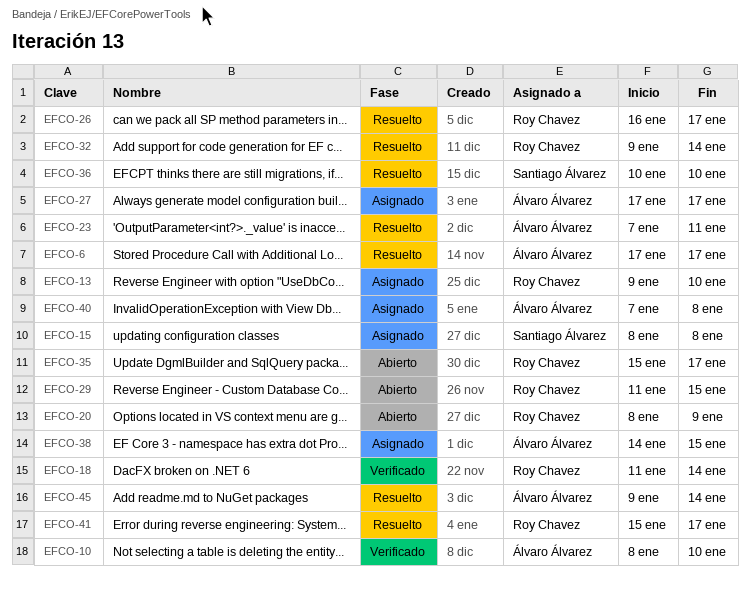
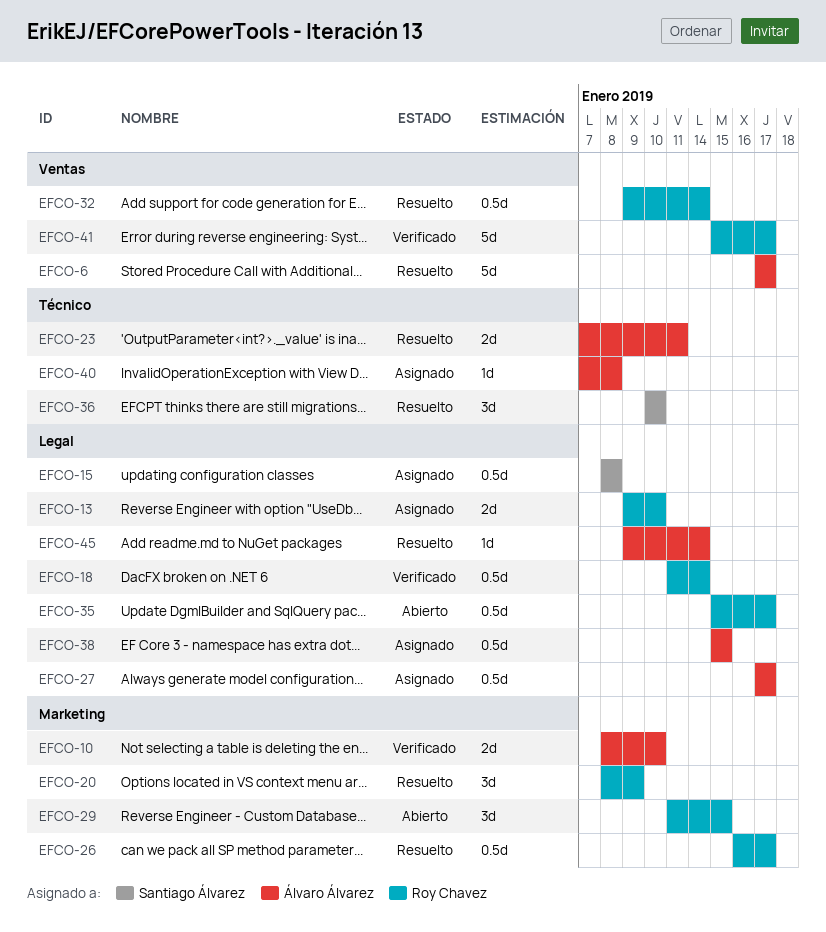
EFCO-20, status: Abierto -> Resuelto
EFCO-38, start: Jan 14 -> Jan 15
EFCO-41, status: Resuelto -> Verificado

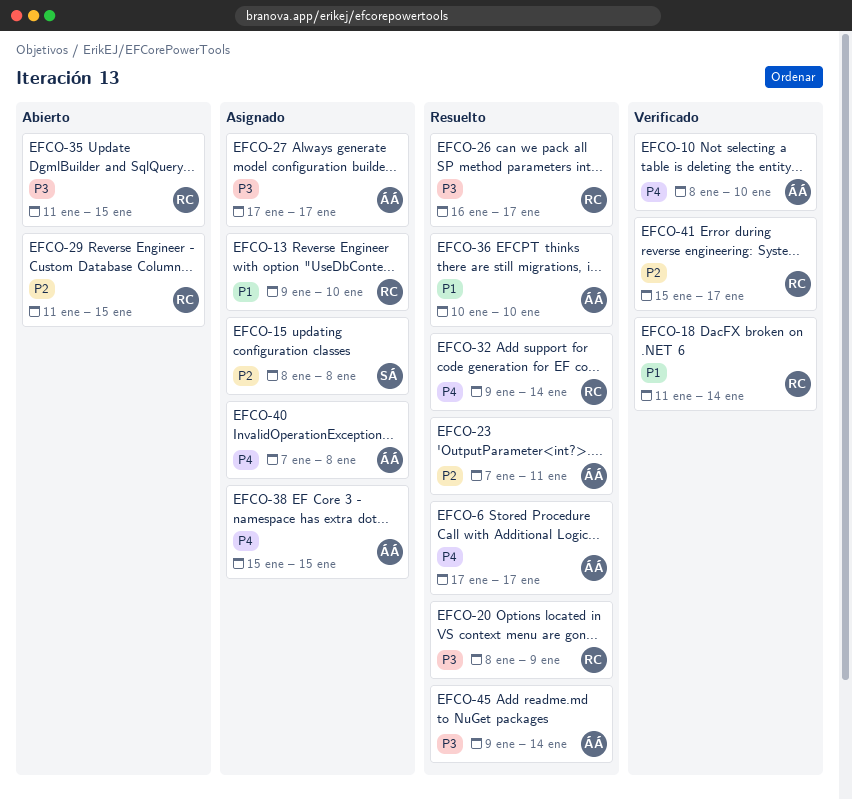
EFCO-35, start: Jan 15 -> Jan 11
EFCO-35, due: Jan 17 -> Jan 15
EFCO-36, owner: Santiago Álvarez -> Álvaro Álvarez

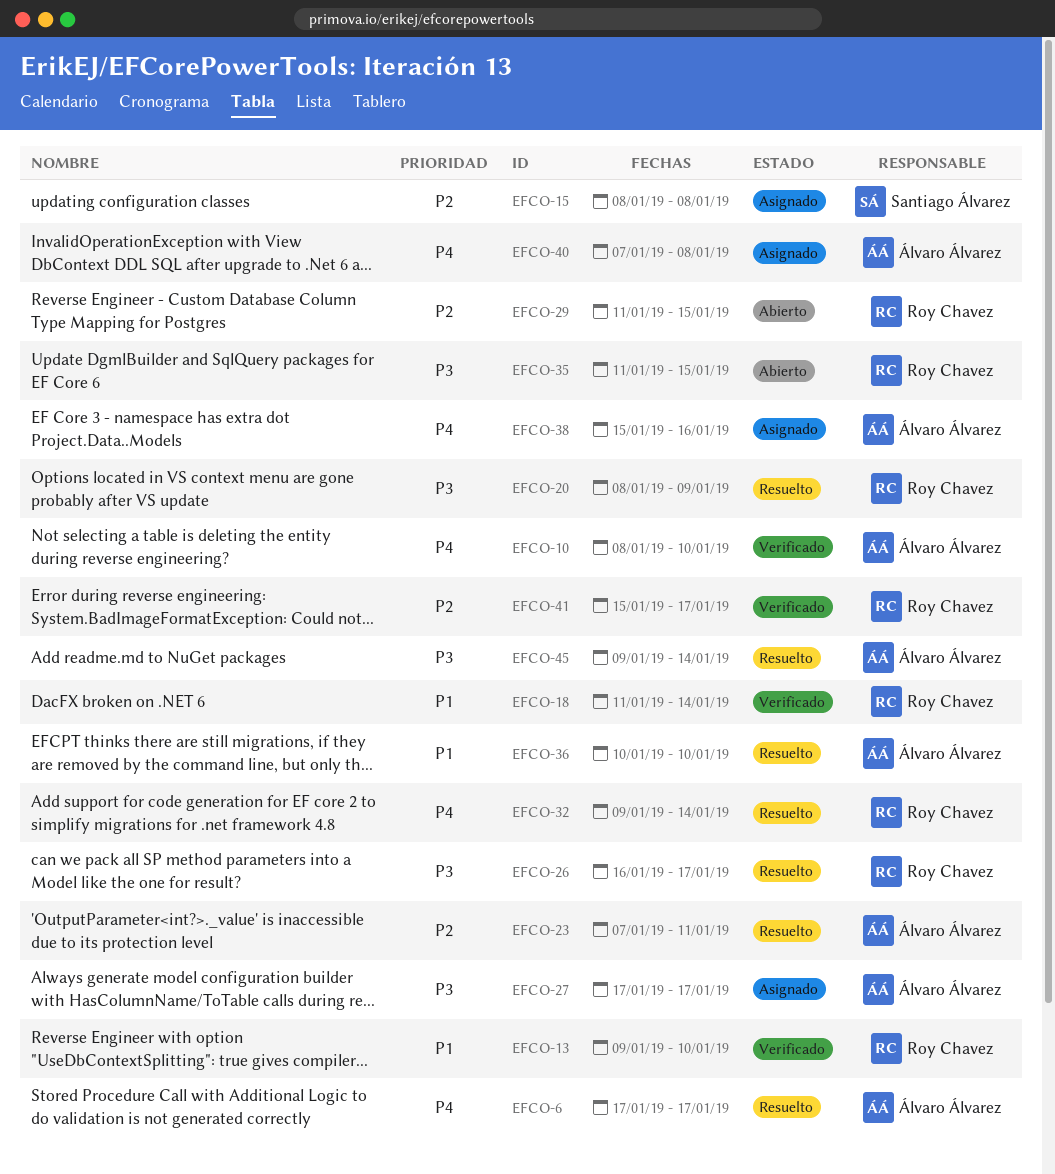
EFCO-13, status: Asignado -> Verificado
EFCO-38, due: Jan 15 -> Jan 16

